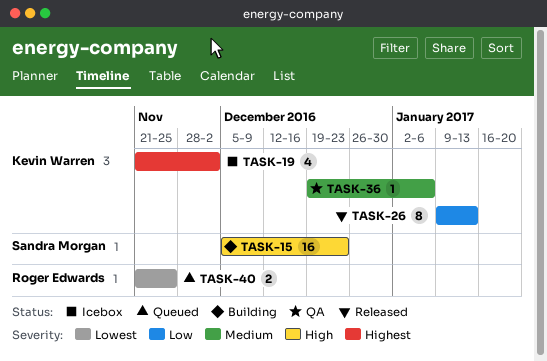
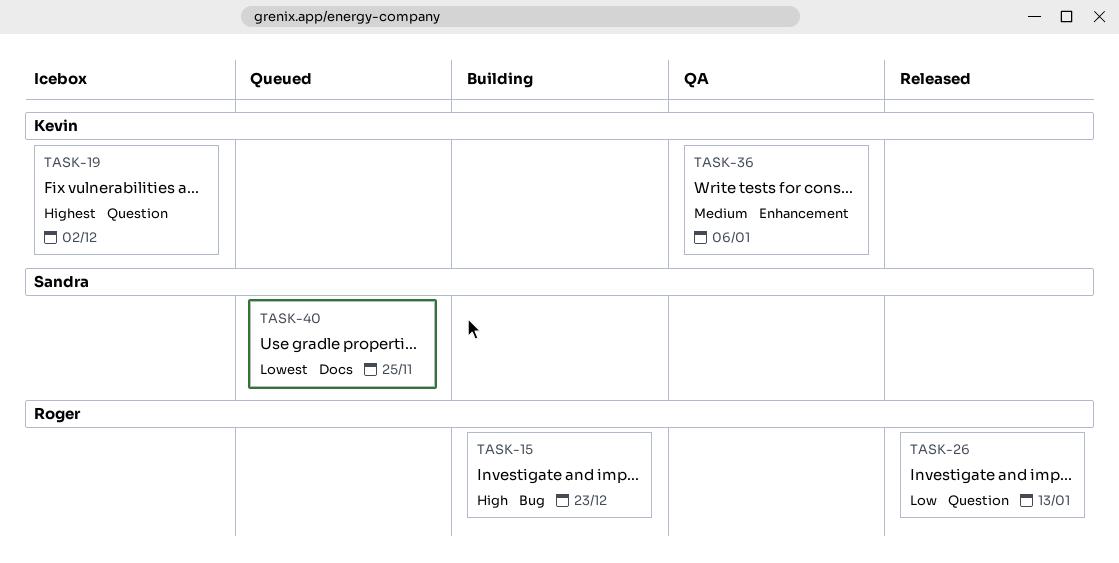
TASK-15, owner: Sandra Morgan -> Roger Edwards
TASK-26, owner: Kevin Warren -> Roger Edwards
TASK-40, owner: Roger Edwards -> Sandra Morgan

